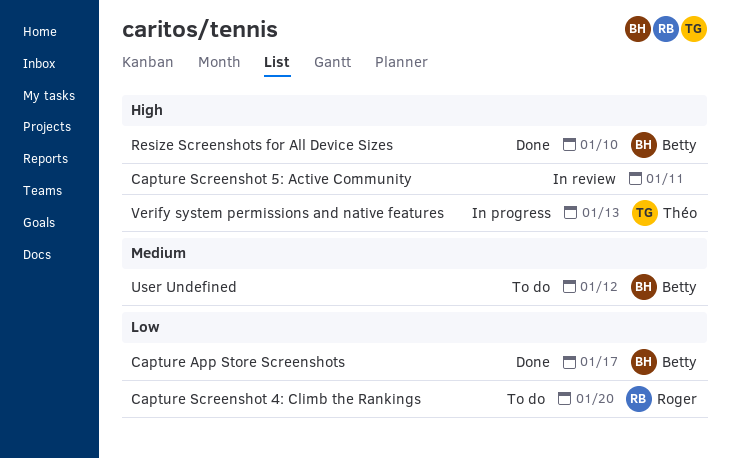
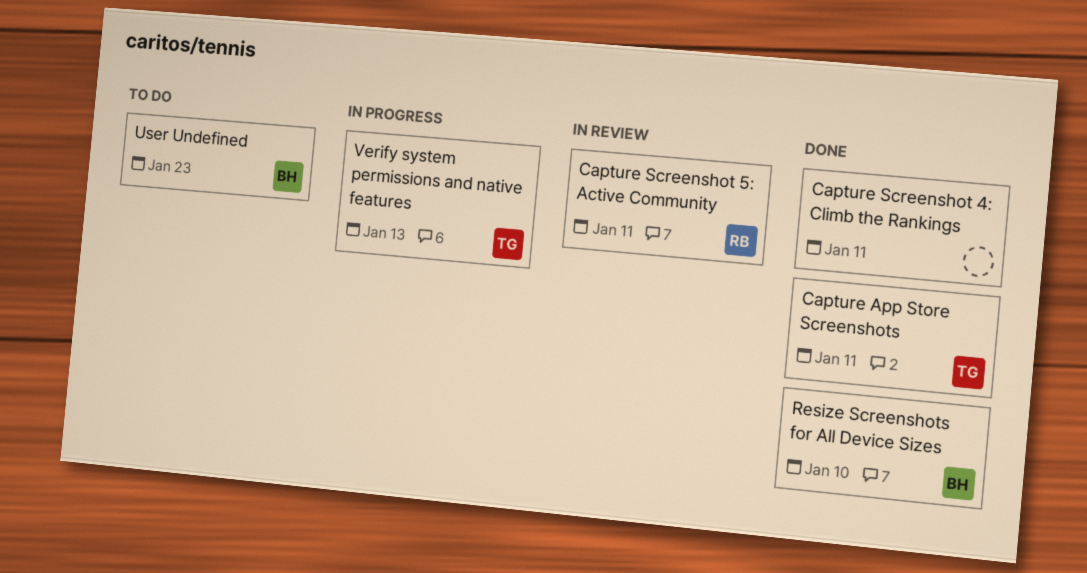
Capture App Store Screenshots, owner: Betty -> Théo
Capture App Store Screenshots, due: Jan 17 -> Jan 11
Capture Screenshot 4: Climb the Rankings, status: To do -> Done
Capture Screenshot 4: Climb the Rankings, owner: Roger -> none
Capture Screenshot 4: Climb the Rankings, due: Jan 20 -> Jan 11
Capture Screenshot 5: Active Community, owner: none -> Roger
User Undefined, due: Jan 12 -> Jan 23

